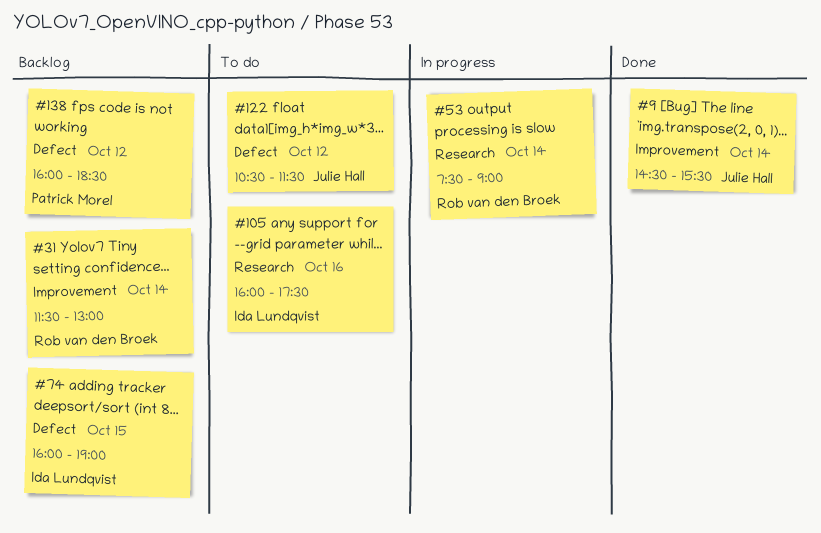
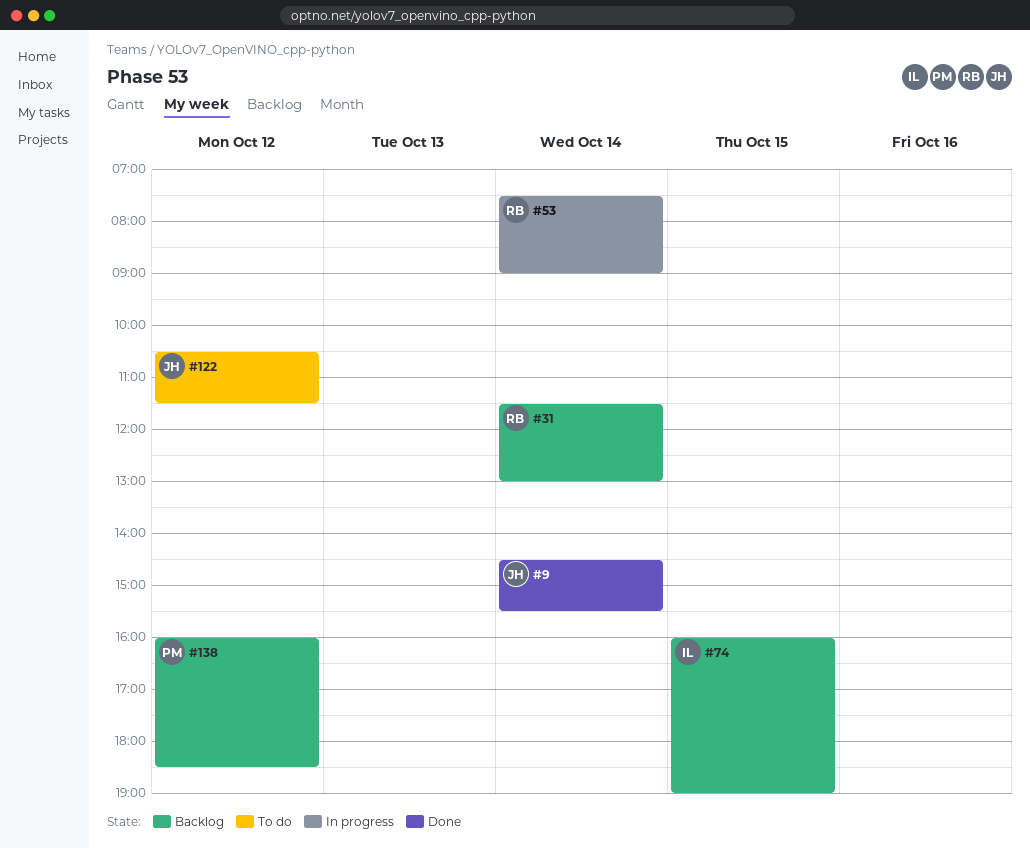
#105: present -> none

